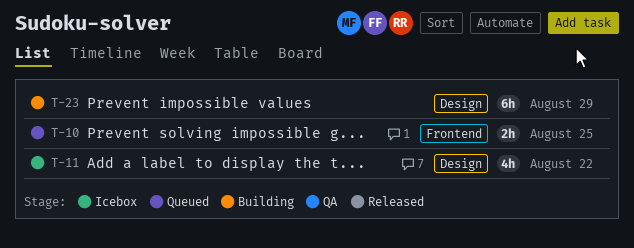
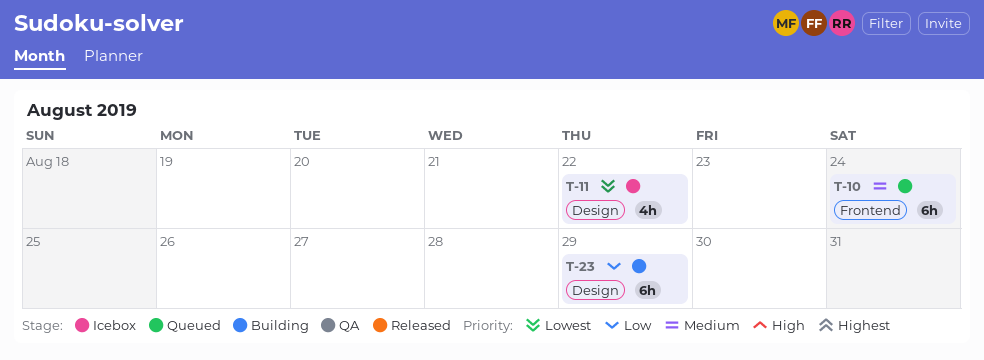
T-10, estimate: 2h -> 6h
T-10, due: Aug 25 -> Aug 24

